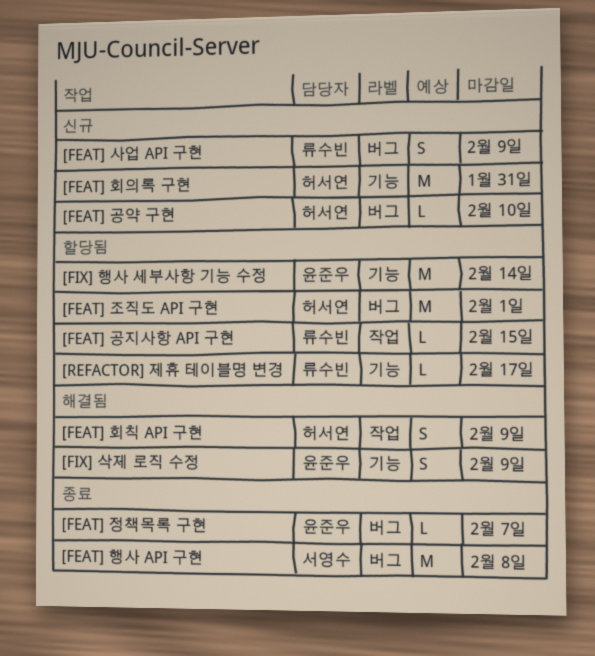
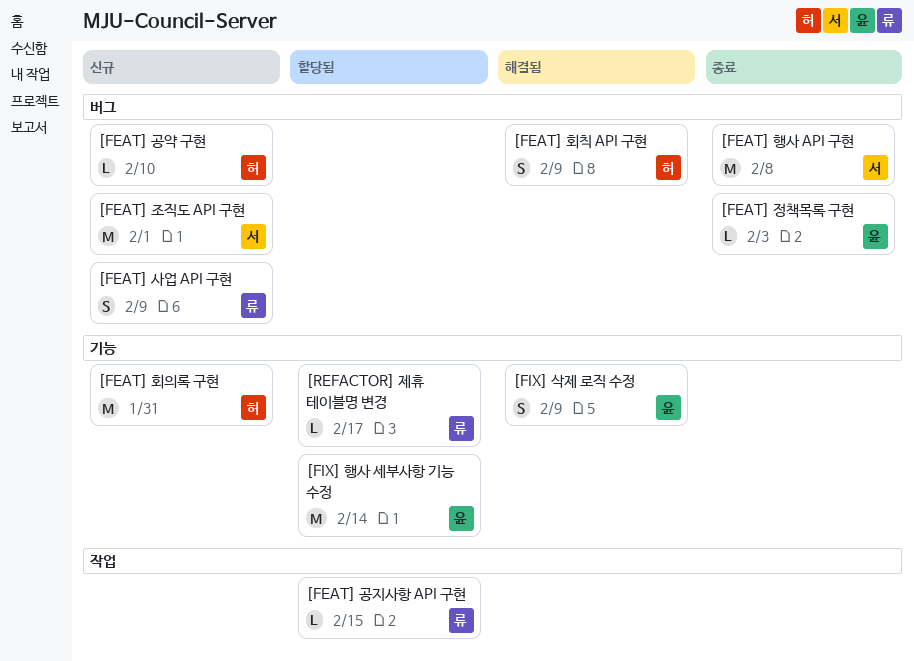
[FEAT] 정책목록 구현, due: Feb 7 -> Feb 3
[FEAT] 조직도 API 구현, status: 할당됨 -> 신규
[FEAT] 조직도 API 구현, owner: 허서연 -> 서영수
[FEAT] 회칙 API 구현, label: 작업 -> 버그

